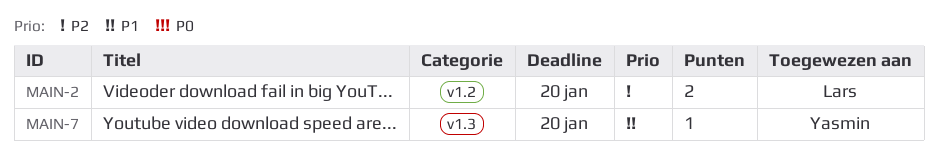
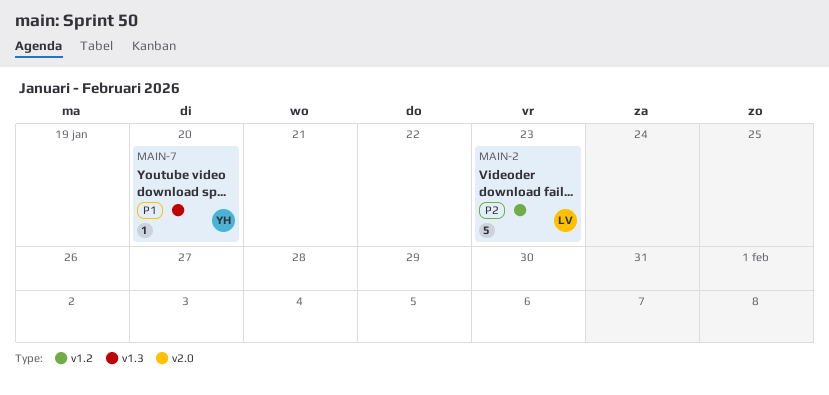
MAIN-2, estimate: 2 -> 5
MAIN-2, due: Jan 20 -> Jan 23

